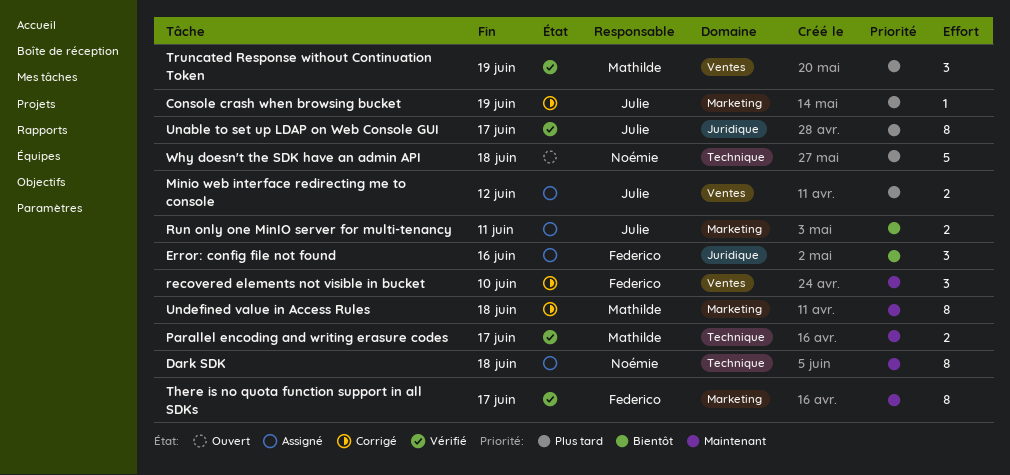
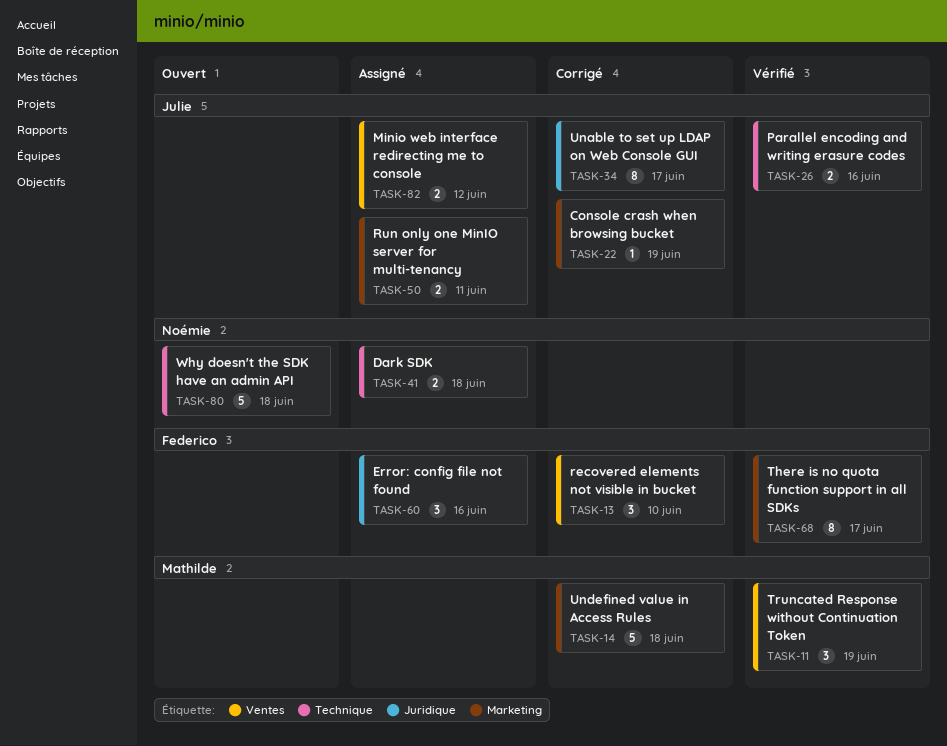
Dark SDK, estimate: 8 -> 2
Parallel encoding and writing erasure codes, owner: Mathilde -> Julie
Parallel encoding and writing erasure codes, due: Jun 17 -> Jun 16
Unable to set up LDAP on Web Console GUI, status: Vérifié -> Corrigé
Undefined value in Access Rules, estimate: 8 -> 5

